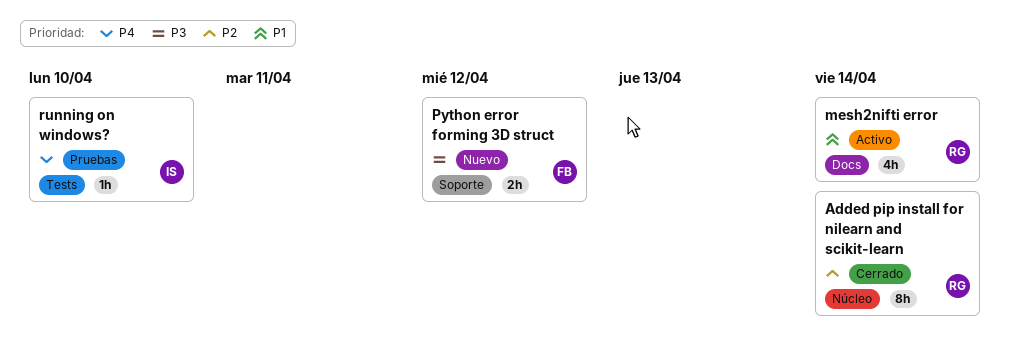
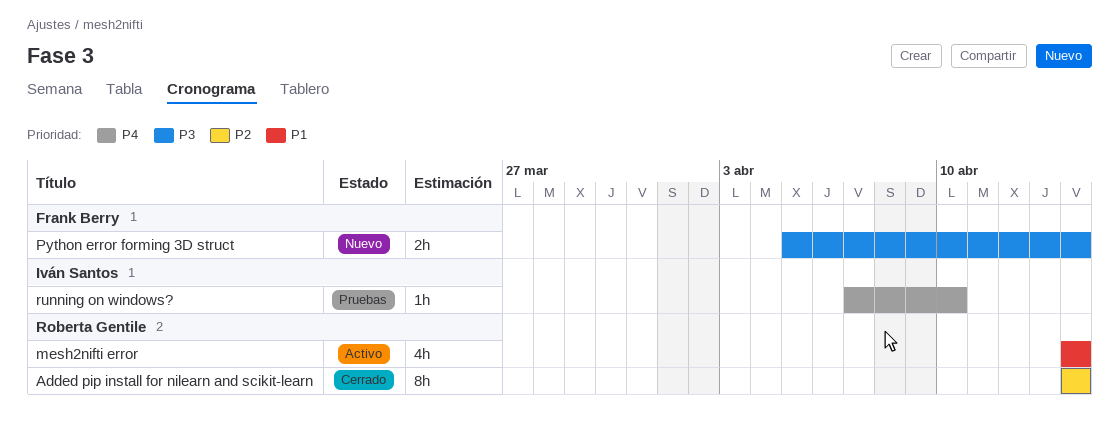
Python error forming 3D struct, due: Apr 12 -> Apr 14

